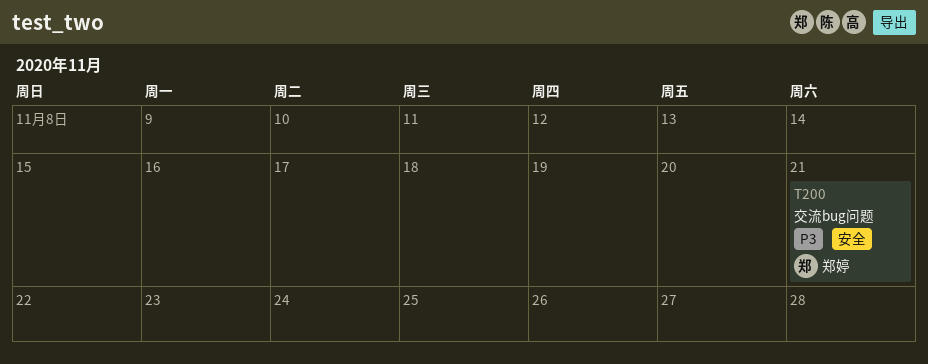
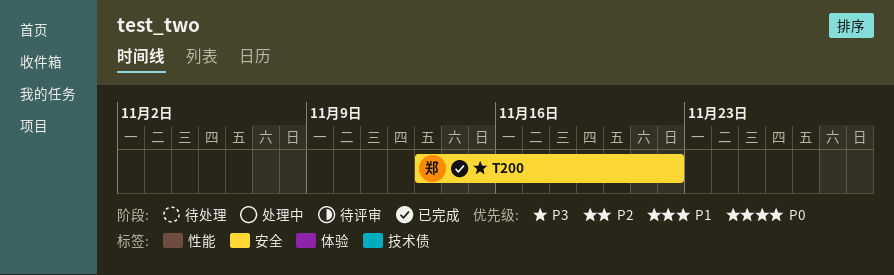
T200, due: Nov 21 -> Nov 22

